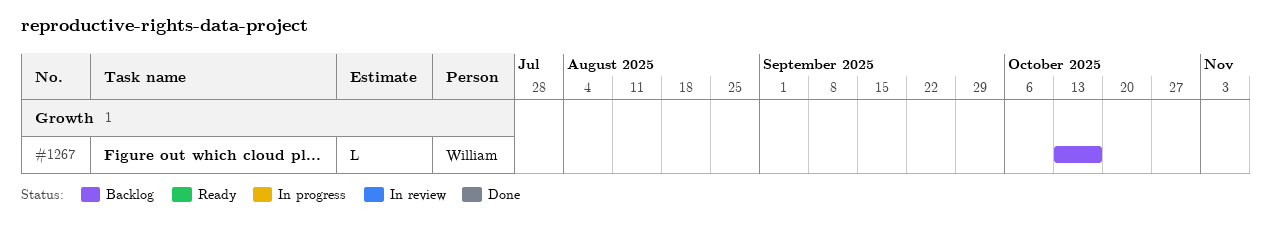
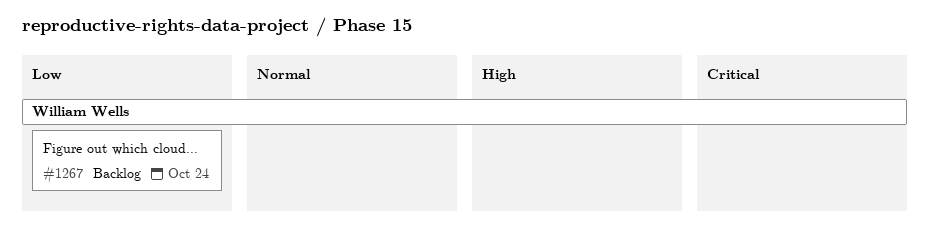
#1267, due: Oct 17 -> Oct 24

